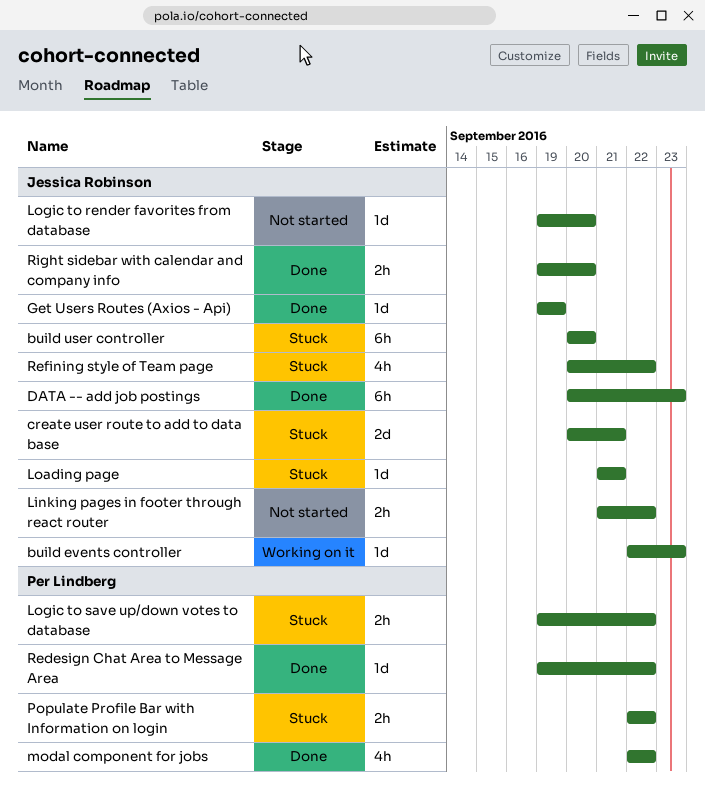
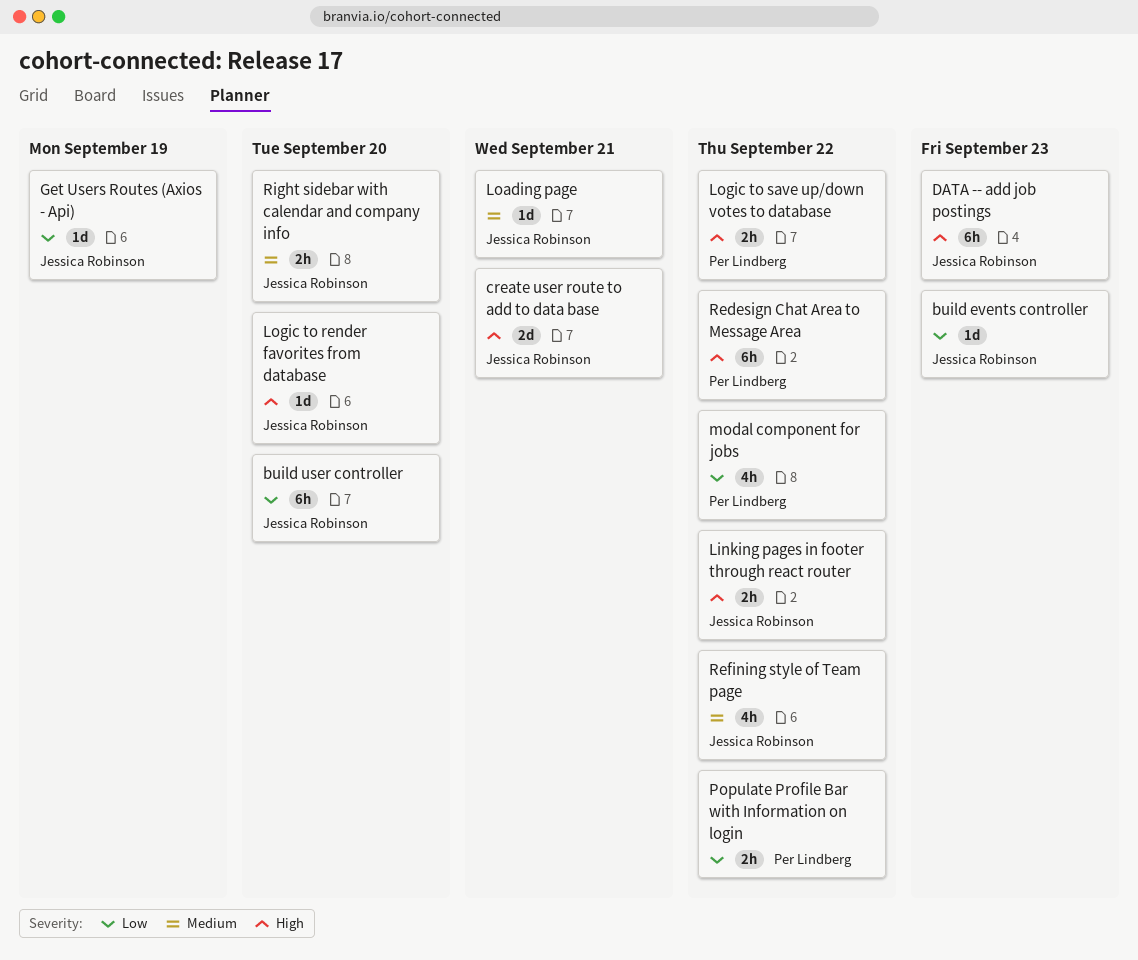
Redesign Chat Area to Message Area, estimate: 1d -> 6h

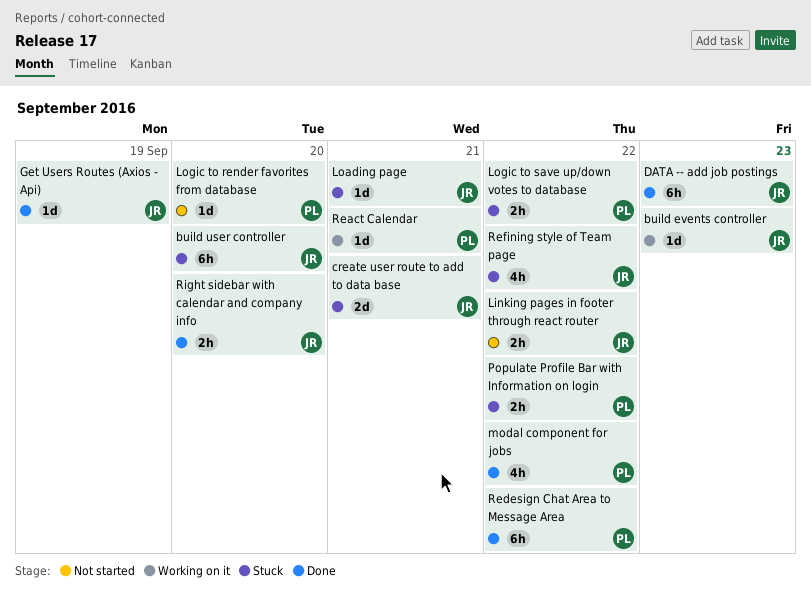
Logic to render favorites from database, owner: Jessica Robinson -> Per Lindberg
React Calendar: none -> present

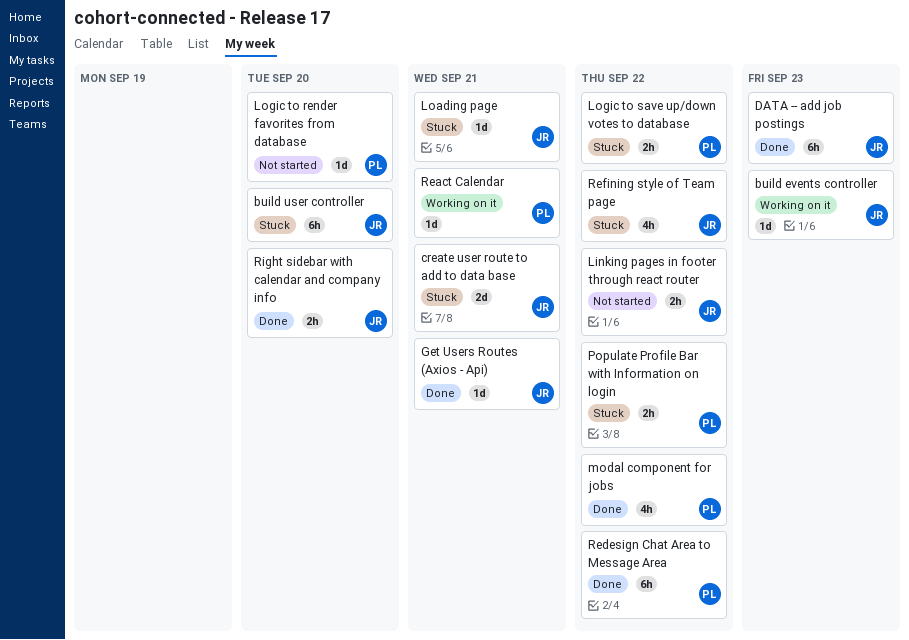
Get Users Routes (Axios - Api), due: Sep 19 -> Sep 21

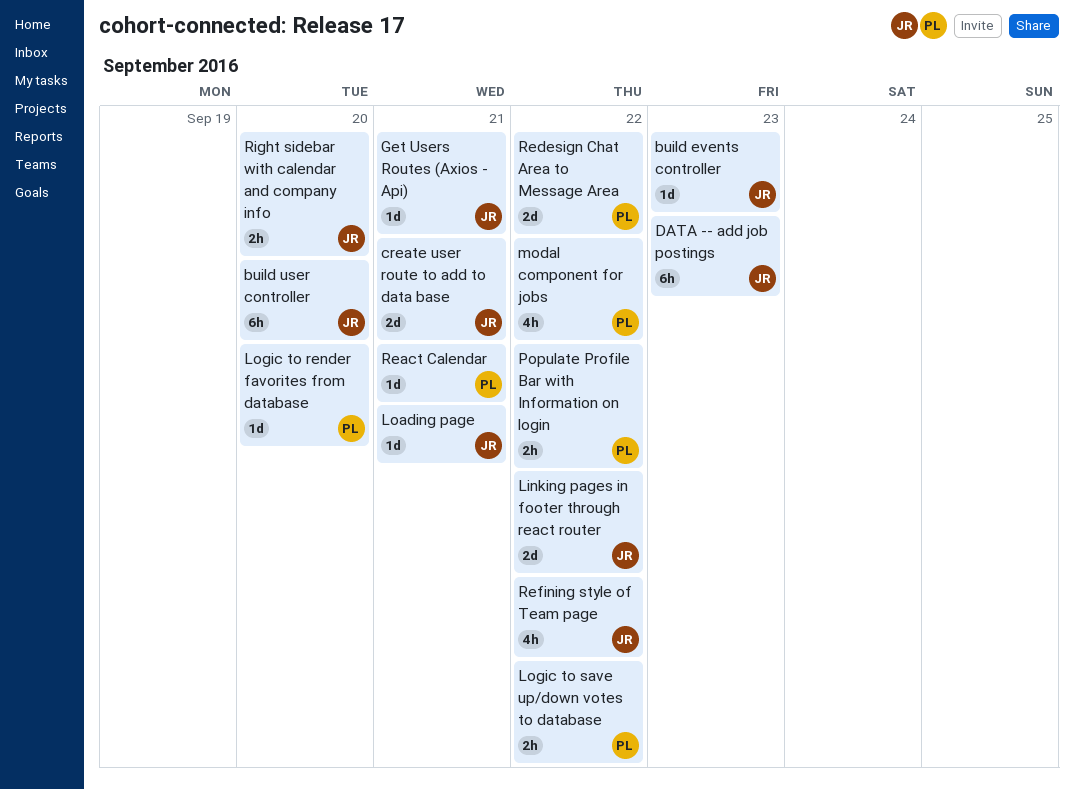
Linking pages in footer through react router, estimate: 2h -> 2d
Redesign Chat Area to Message Area, estimate: 6h -> 2d

